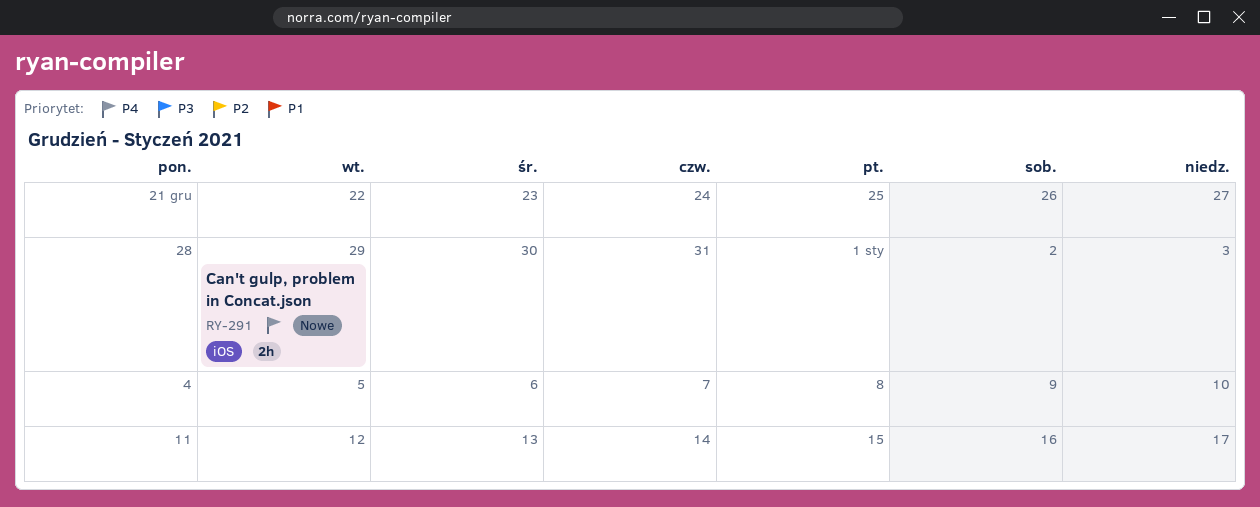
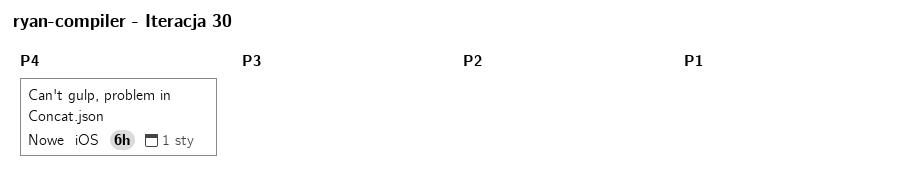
Can't gulp, problem in Concat.json, estimate: 2h -> 6h
Can't gulp, problem in Concat.json, due: Dec 29 -> Jan 1

